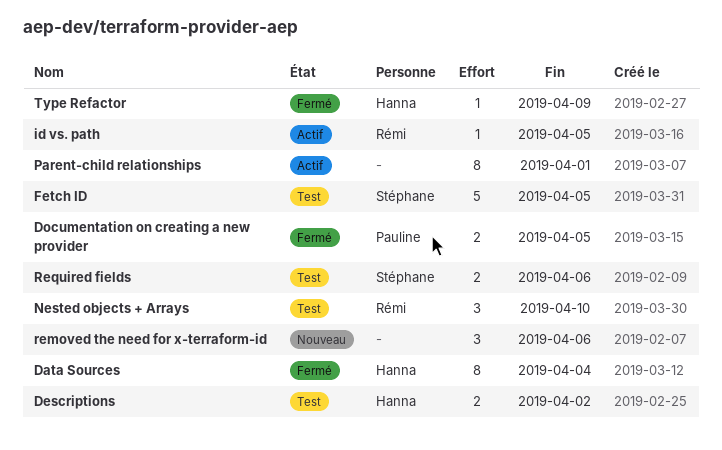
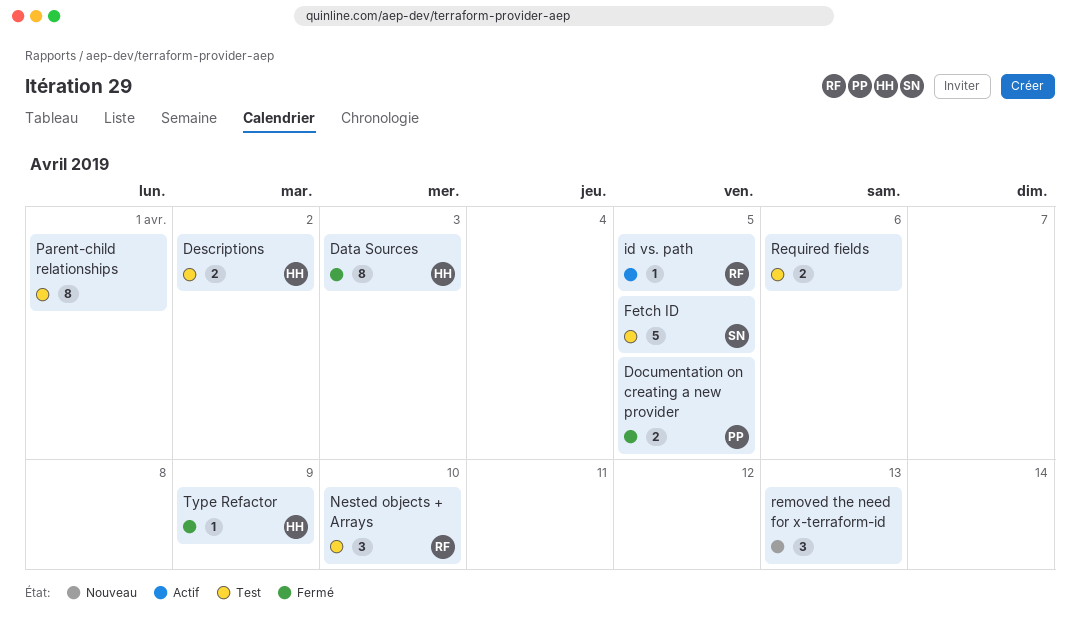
Data Sources, due: Apr 4 -> Apr 3
Parent-child relationships, status: Actif -> Test
removed the need for x-terraform-id, due: Apr 6 -> Apr 13
Required fields, owner: Stéphane -> none

